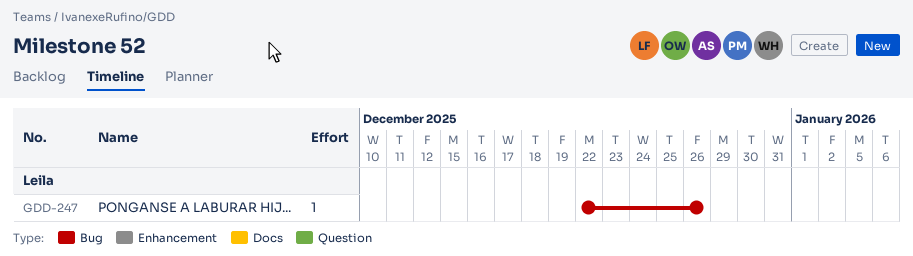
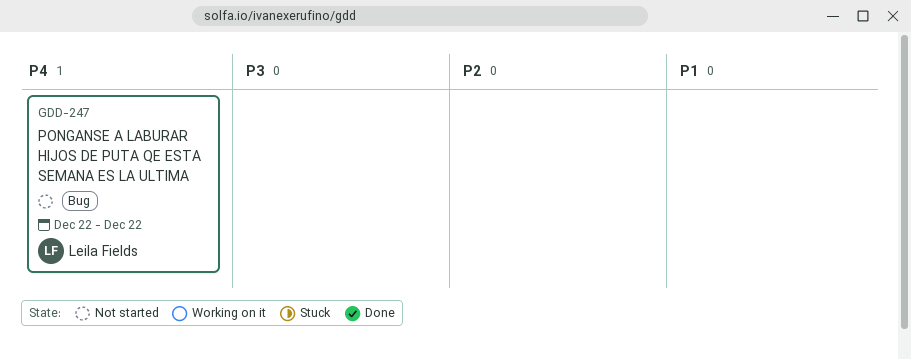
GDD-247, due: Dec 26 -> Dec 22

